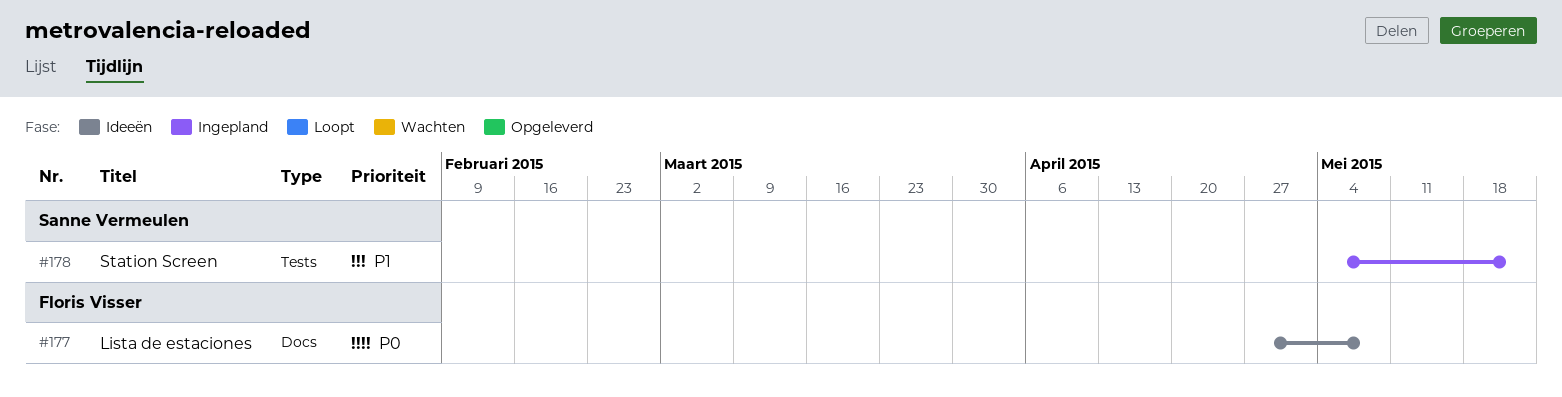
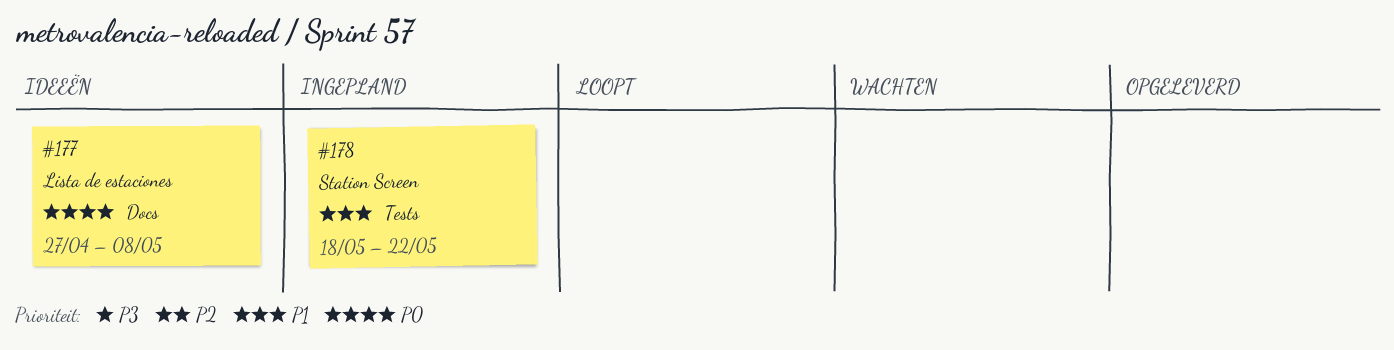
#178, start: May 4 -> May 18

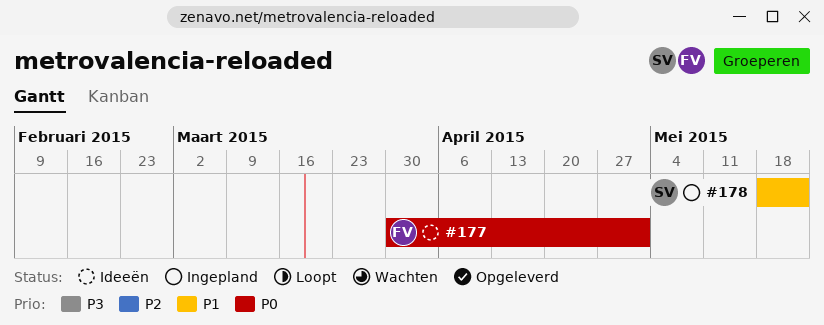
#177, start: Apr 27 -> Mar 30
#177, due: May 8 -> May 1

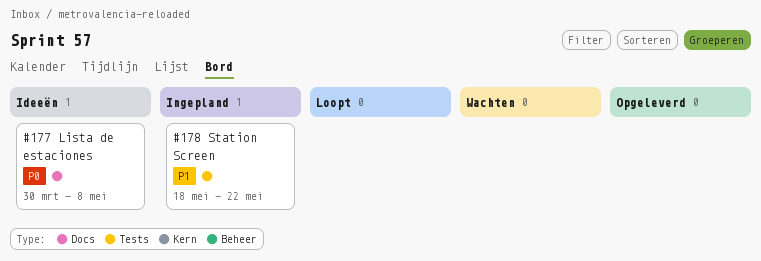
#177, due: May 1 -> May 8

